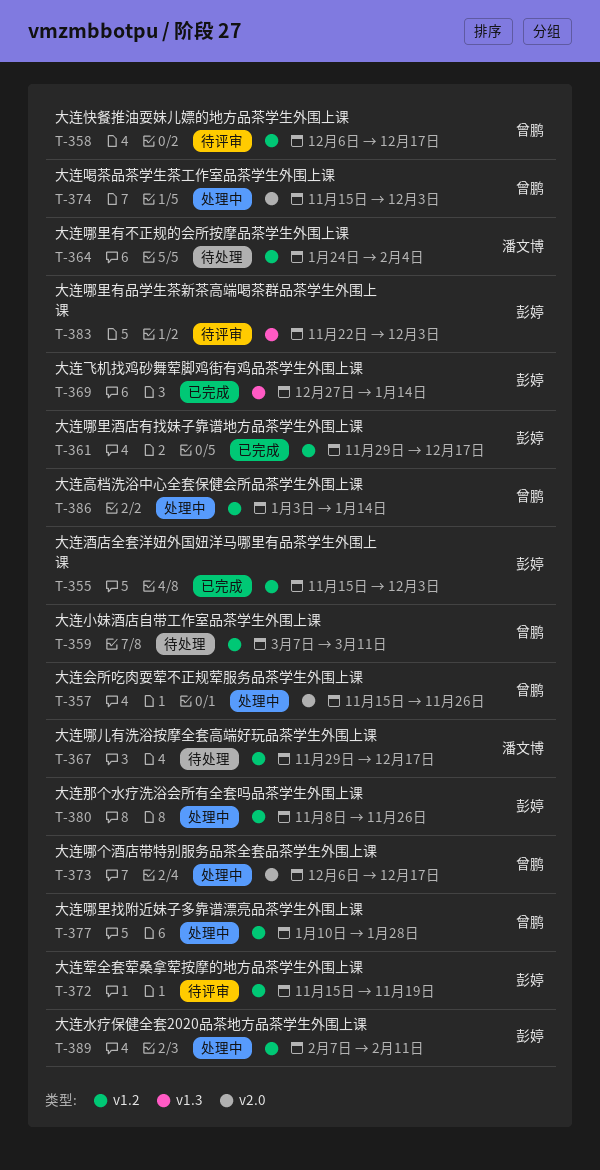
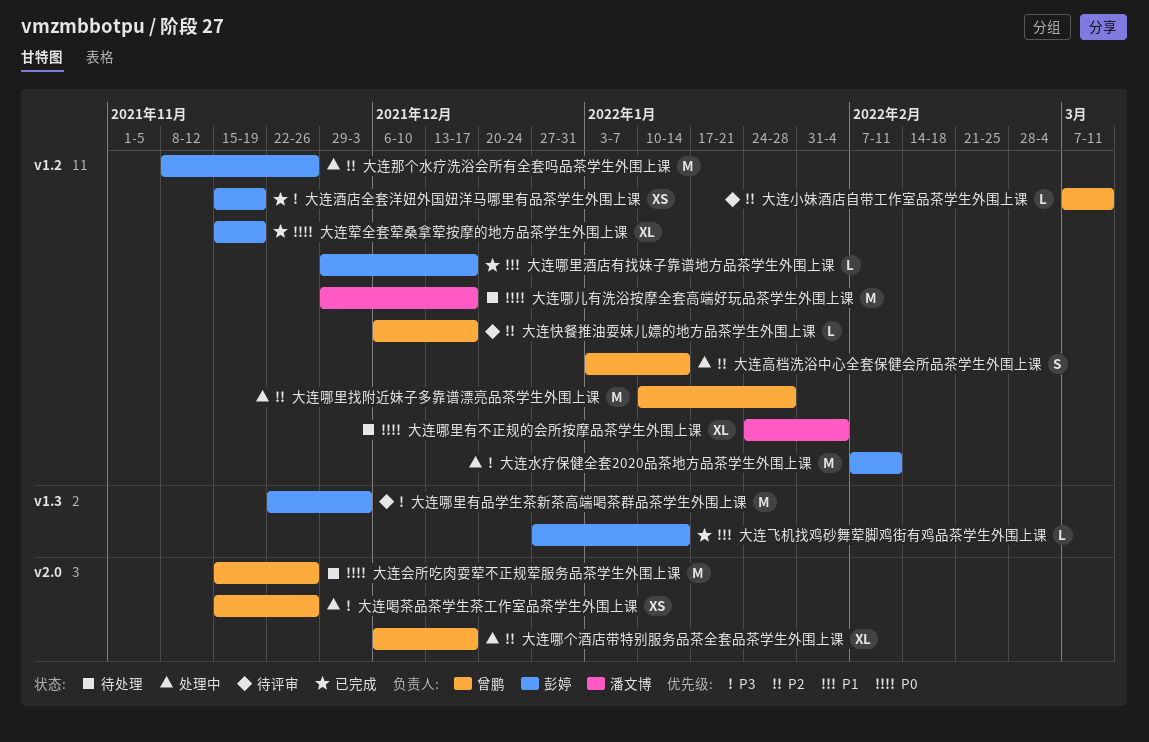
大连会所吃肉耍荤不正规荤服务品茶学生外围上课, status: 处理中 -> 待处理
大连喝茶品茶学生茶工作室品茶学生外围上课, due: Dec 3 -> Nov 26
大连小妹酒店自带工作室品茶学生外围上课, status: 待处理 -> 待评审
大连荤全套荤桑拿荤按摩的地方品茶学生外围上课, status: 待评审 -> 已完成
大连酒店全套洋妞外国妞洋马哪里有品茶学生外围上课, due: Dec 3 -> Nov 19

